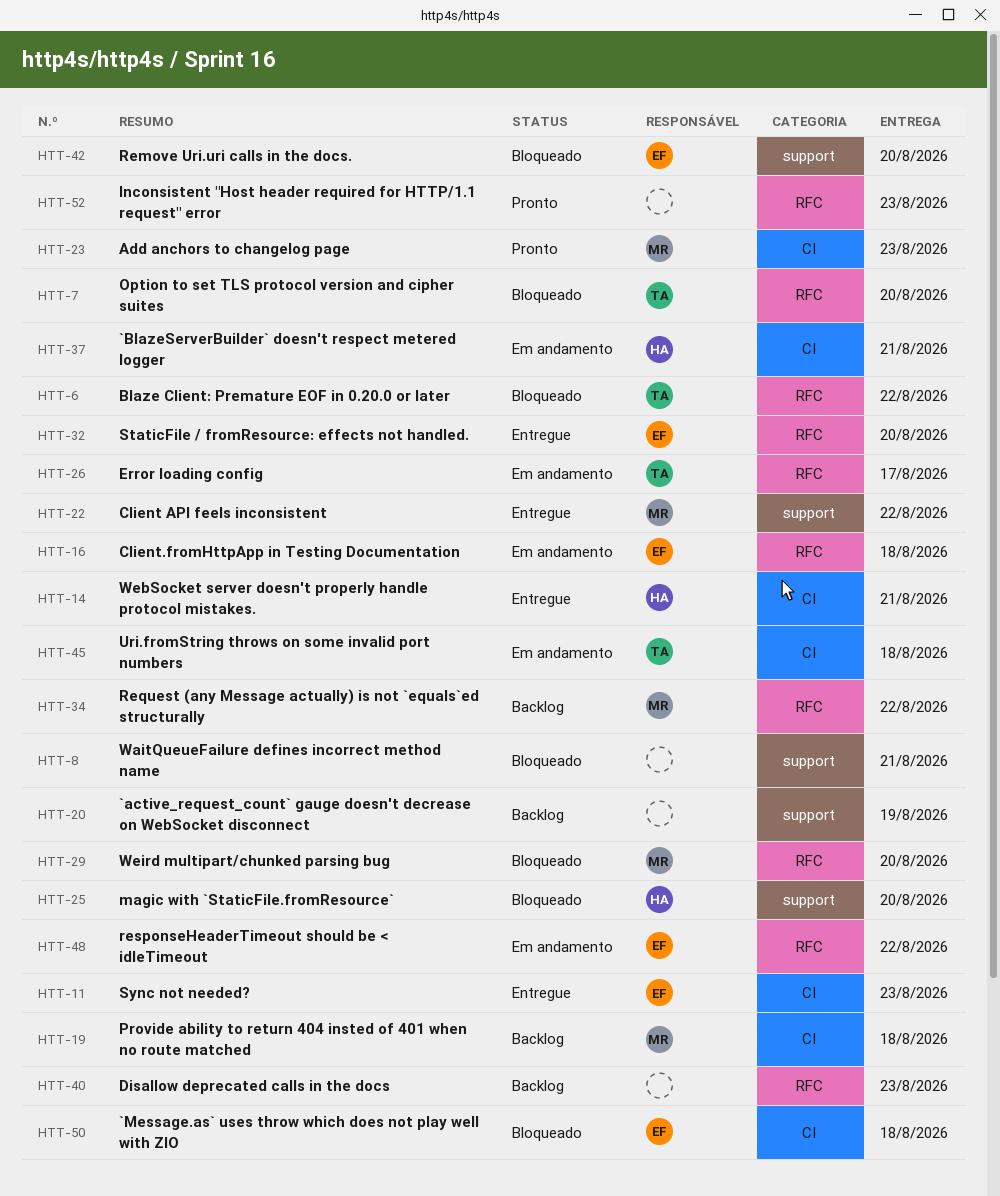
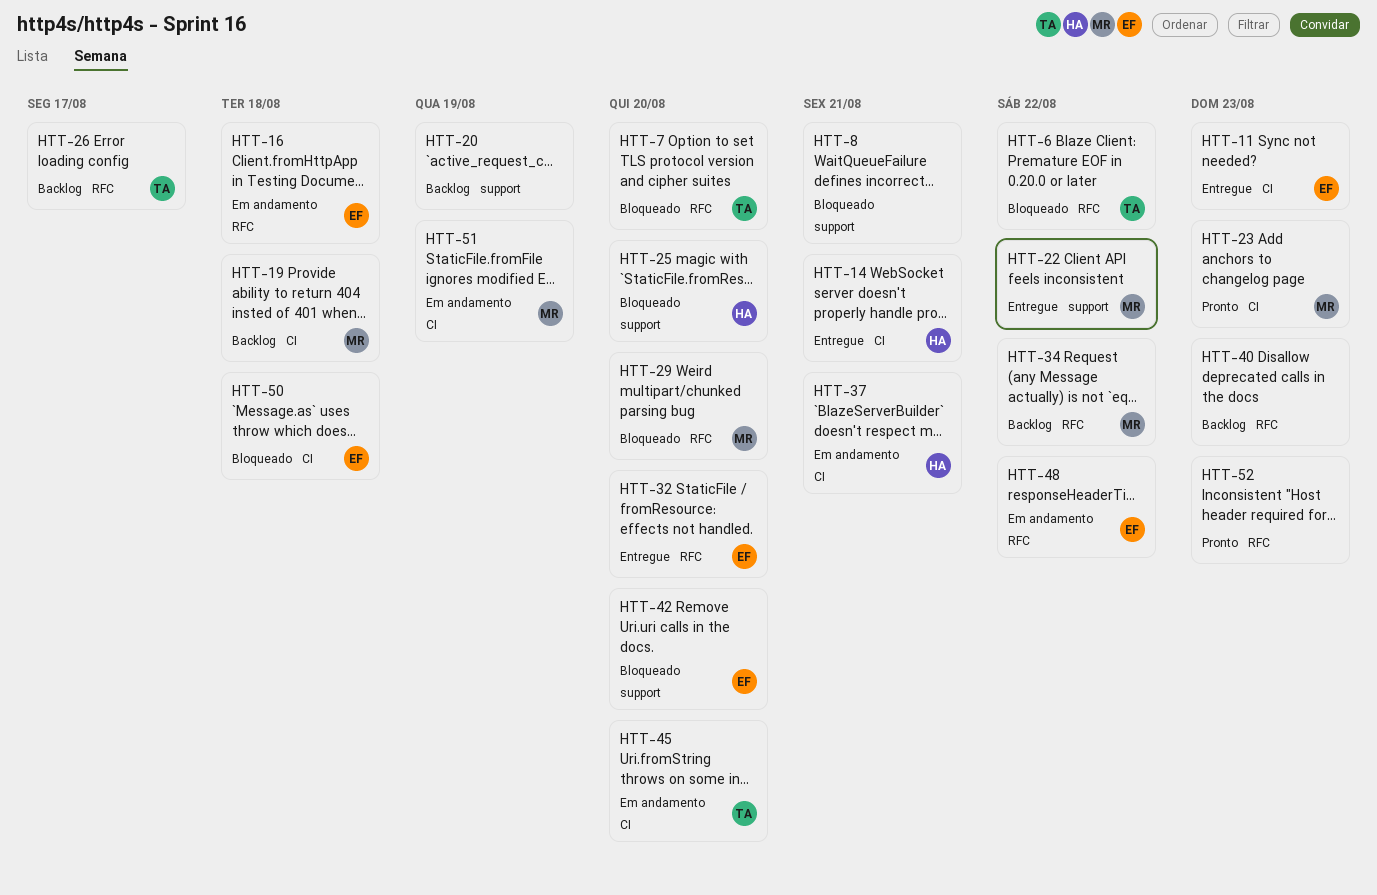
HTT-26, status: Em andamento -> Backlog
HTT-45, due: Aug 18 -> Aug 20
HTT-51: none -> present

